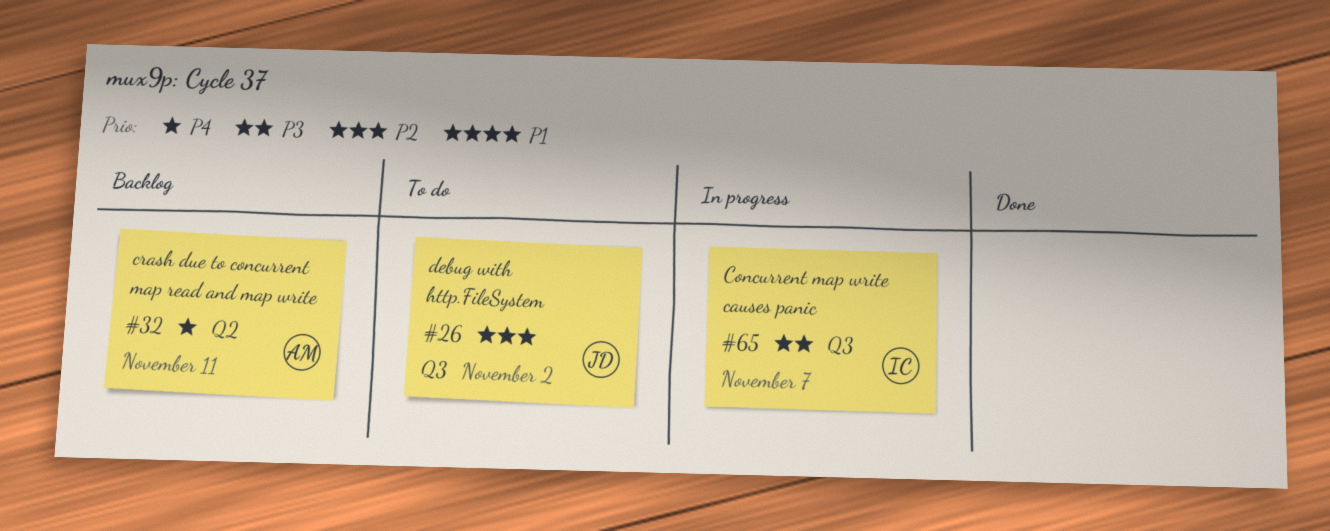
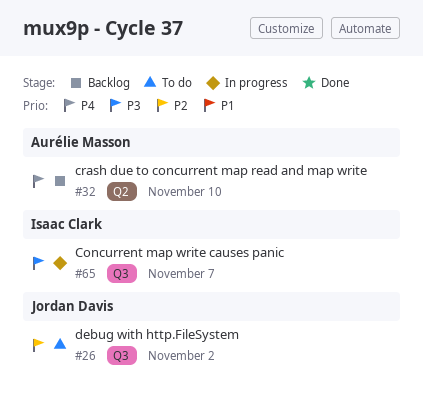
#32, due: Nov 11 -> Nov 10

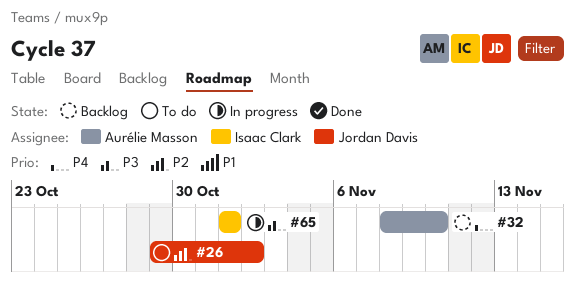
#65, due: Nov 7 -> Nov 1

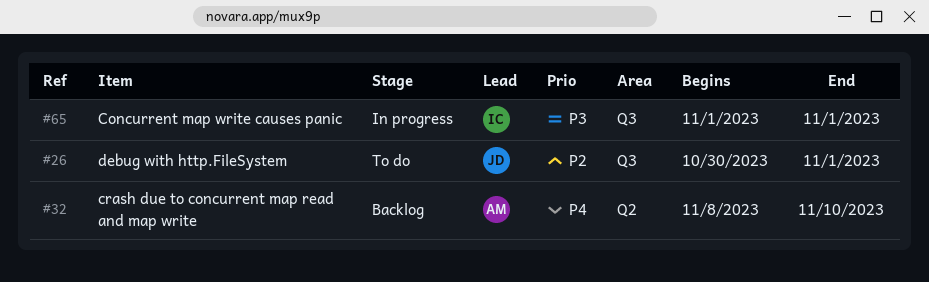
#26, start: Oct 29 -> Oct 30
#26, due: Nov 2 -> Nov 1

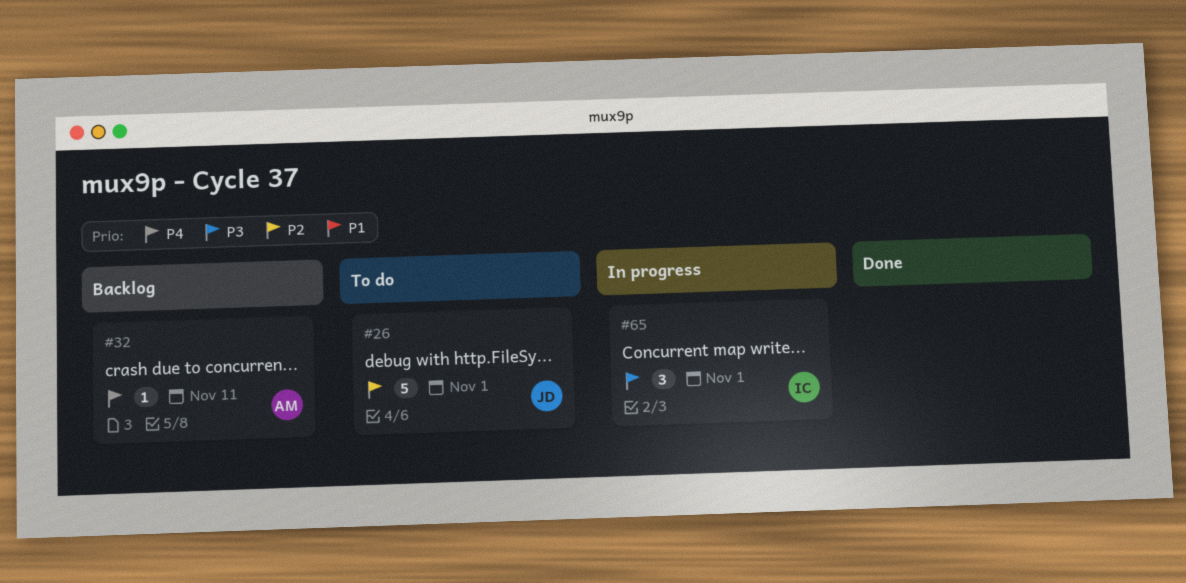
#32, due: Nov 10 -> Nov 11

